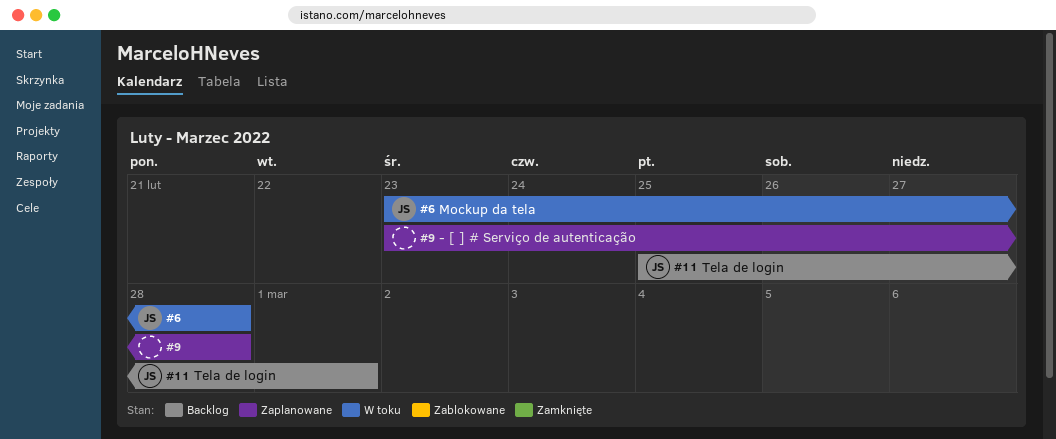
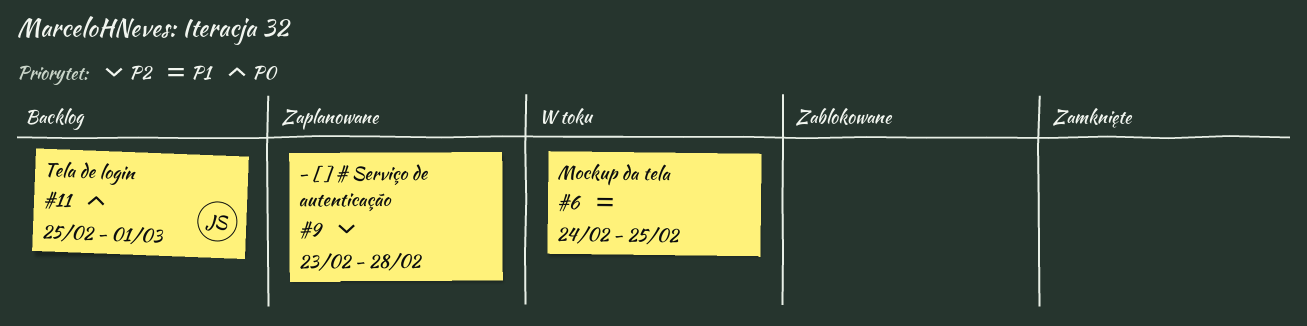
#6, owner: JS -> none
#6, start: Feb 23 -> Feb 24
#6, due: Feb 28 -> Feb 25

